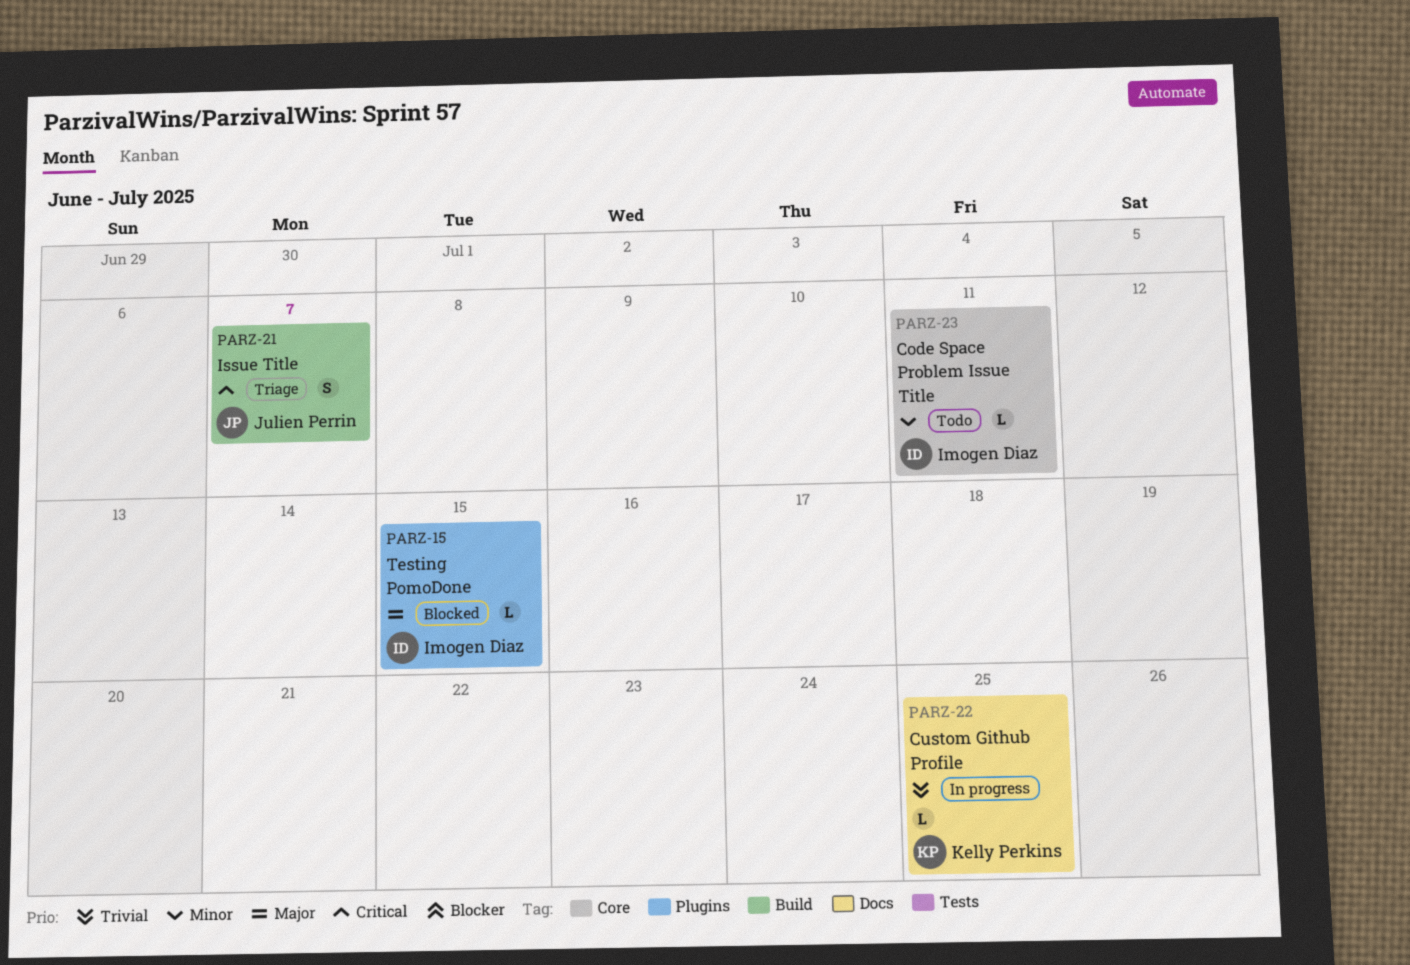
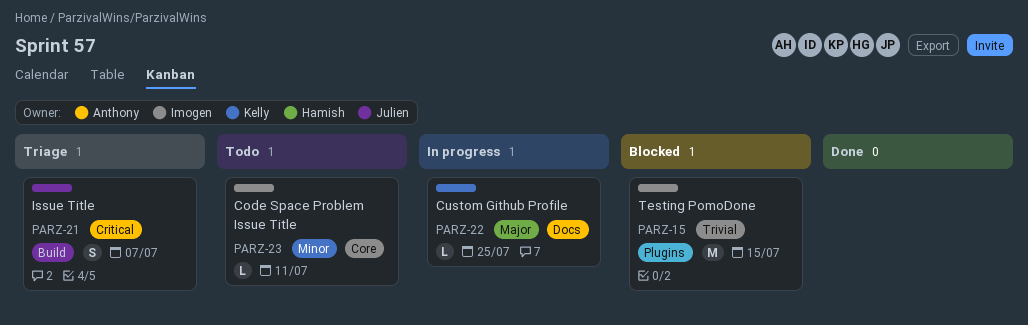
PARZ-15, priority: Major -> Trivial
PARZ-15, estimate: L -> M
PARZ-22, priority: Trivial -> Major

